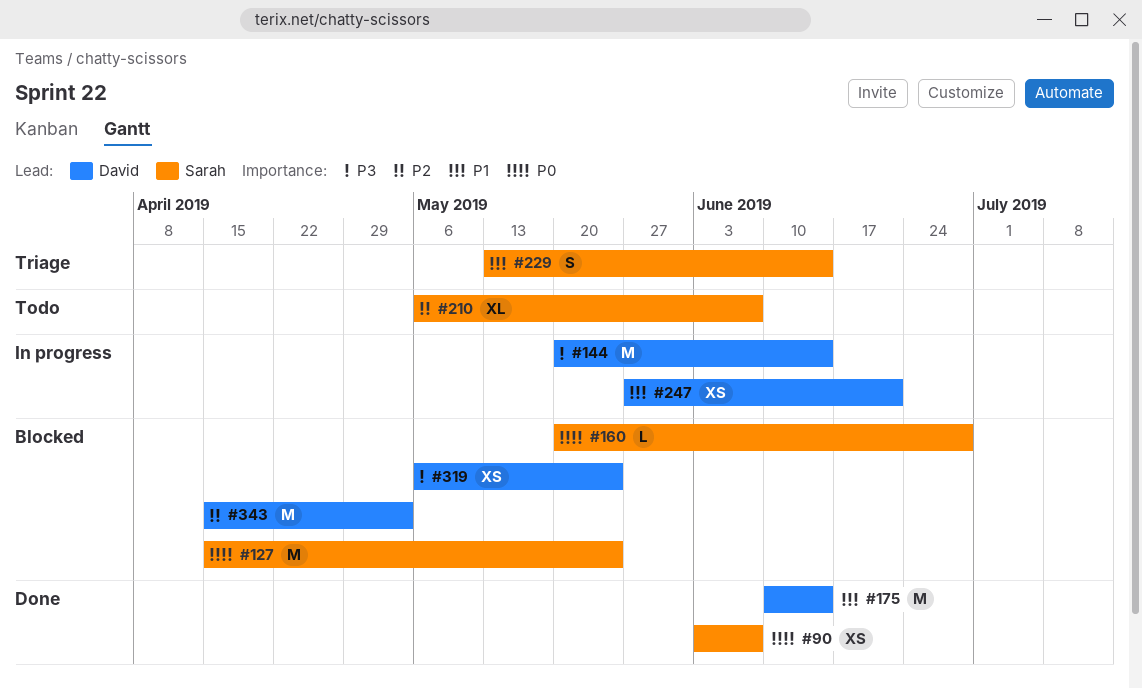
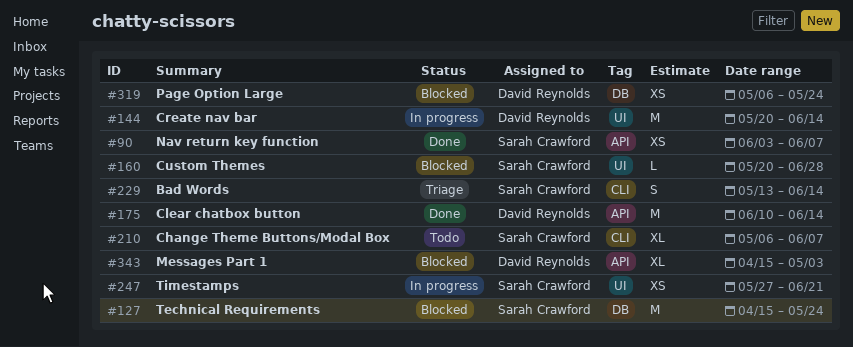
#247, owner: David Reynolds -> Sarah Crawford
#343, estimate: M -> XL

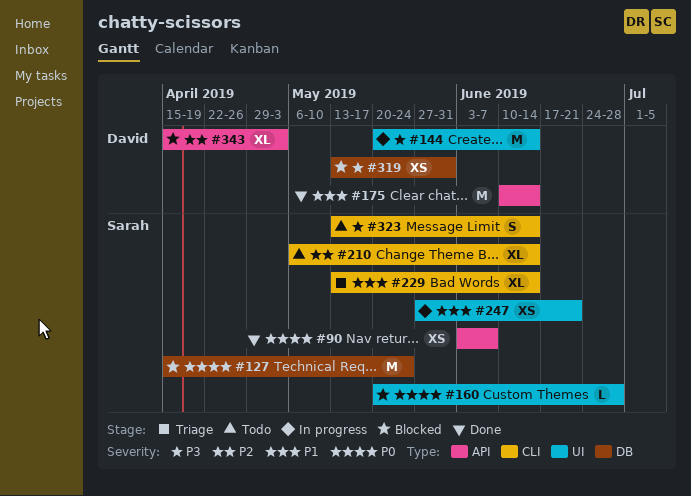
#210, due: Jun 7 -> Jun 14
#229, estimate: S -> XL
#319, start: May 6 -> May 13
#319, due: May 24 -> May 31
#323: none -> present

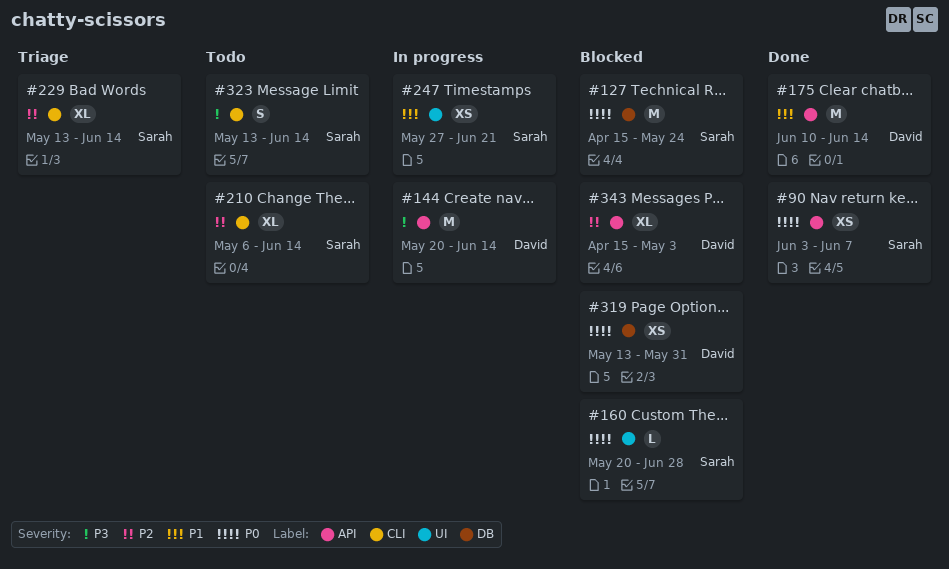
#144, label: UI -> API
#229, priority: P1 -> P2
#319, priority: P3 -> P0

